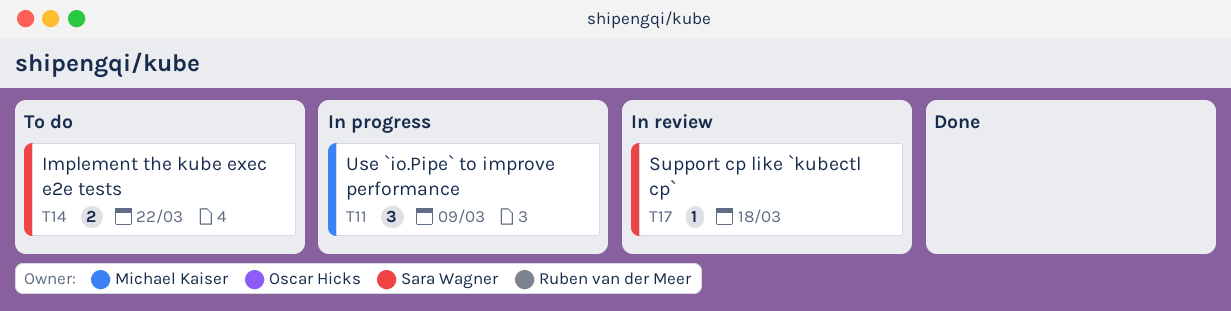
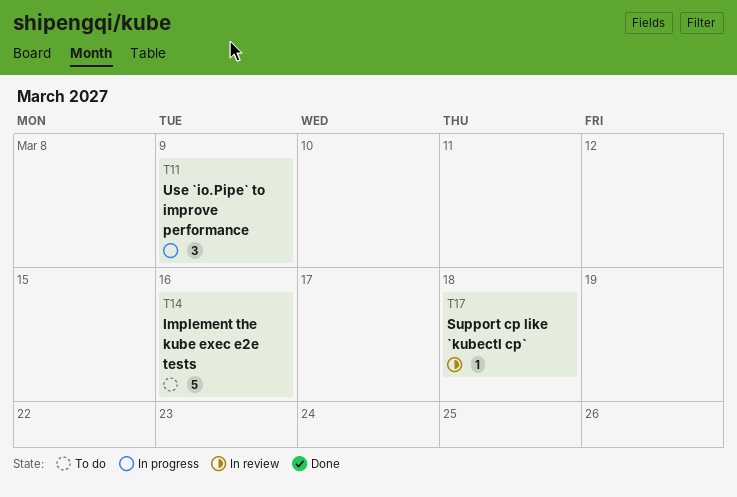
T14, estimate: 2 -> 5
T14, due: Mar 22 -> Mar 16

